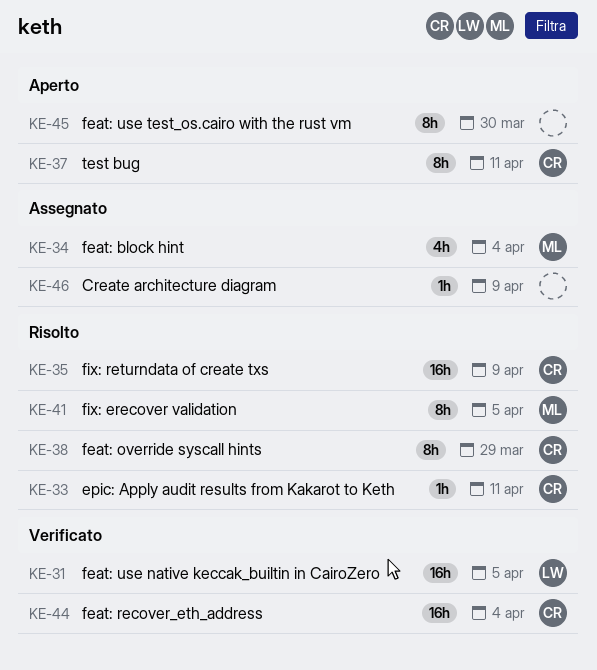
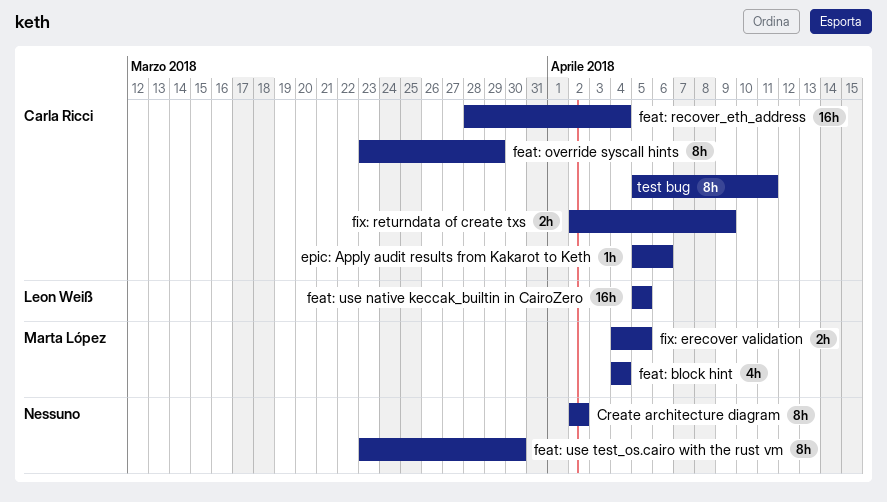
Create architecture diagram, estimate: 1h -> 8h
Create architecture diagram, due: Apr 9 -> Apr 2
epic: Apply audit results from Kakarot to Keth, due: Apr 11 -> Apr 6
fix: erecover validation, estimate: 8h -> 2h
fix: returndata of create txs, estimate: 16h -> 2h

